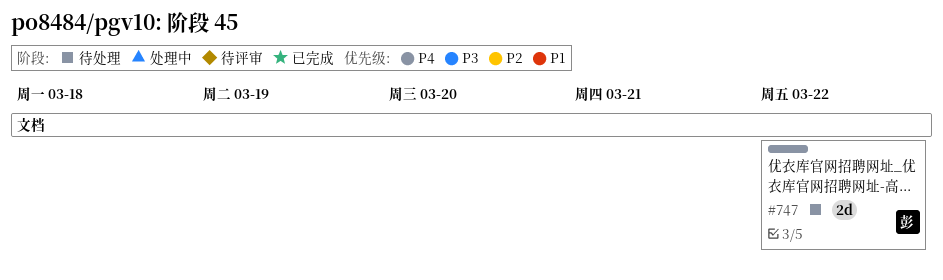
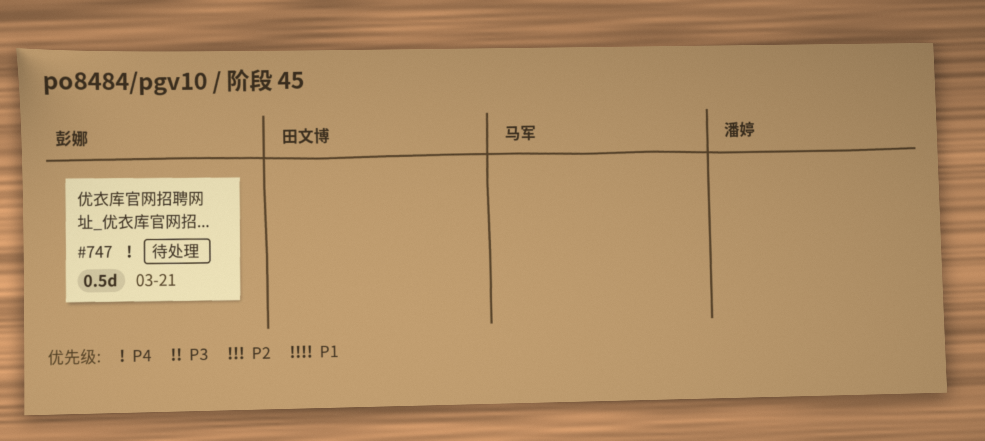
#747, estimate: 2d -> 0.5d
#747, due: Mar 22 -> Mar 21

